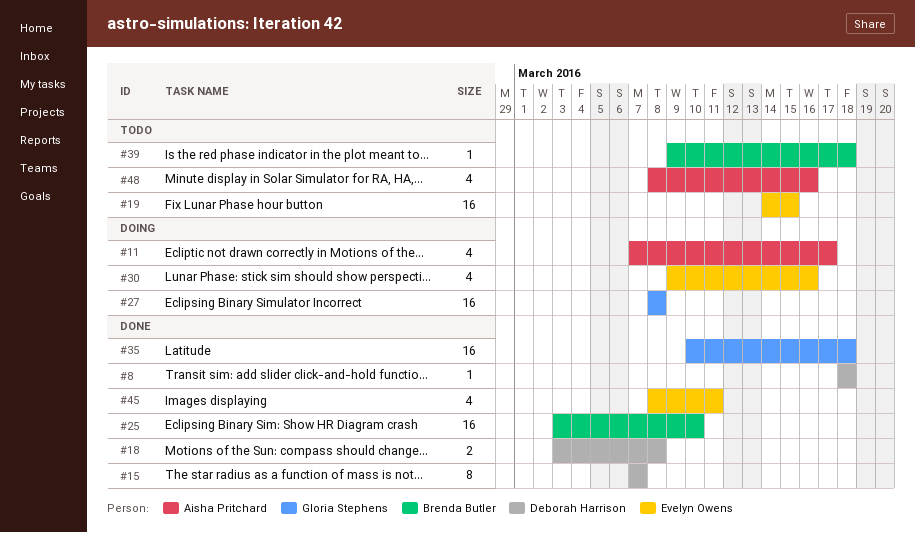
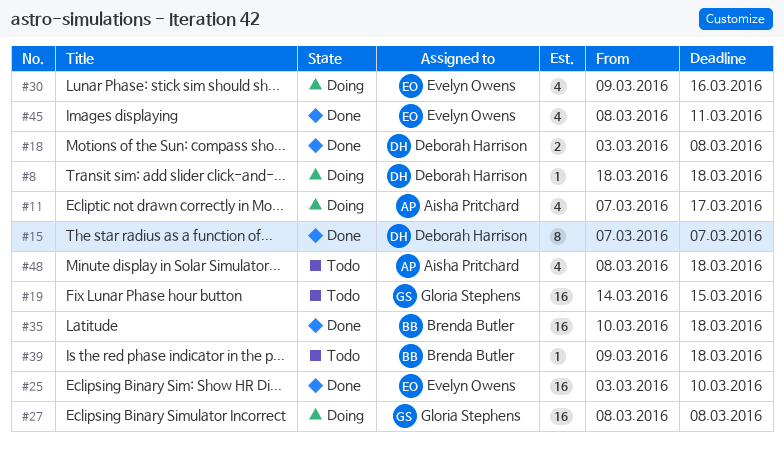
#8, status: Done -> Doing
#19, owner: Evelyn Owens -> Gloria Stephens
#25, owner: Brenda Butler -> Evelyn Owens
#35, owner: Gloria Stephens -> Brenda Butler
#48, due: Mar 16 -> Mar 18

